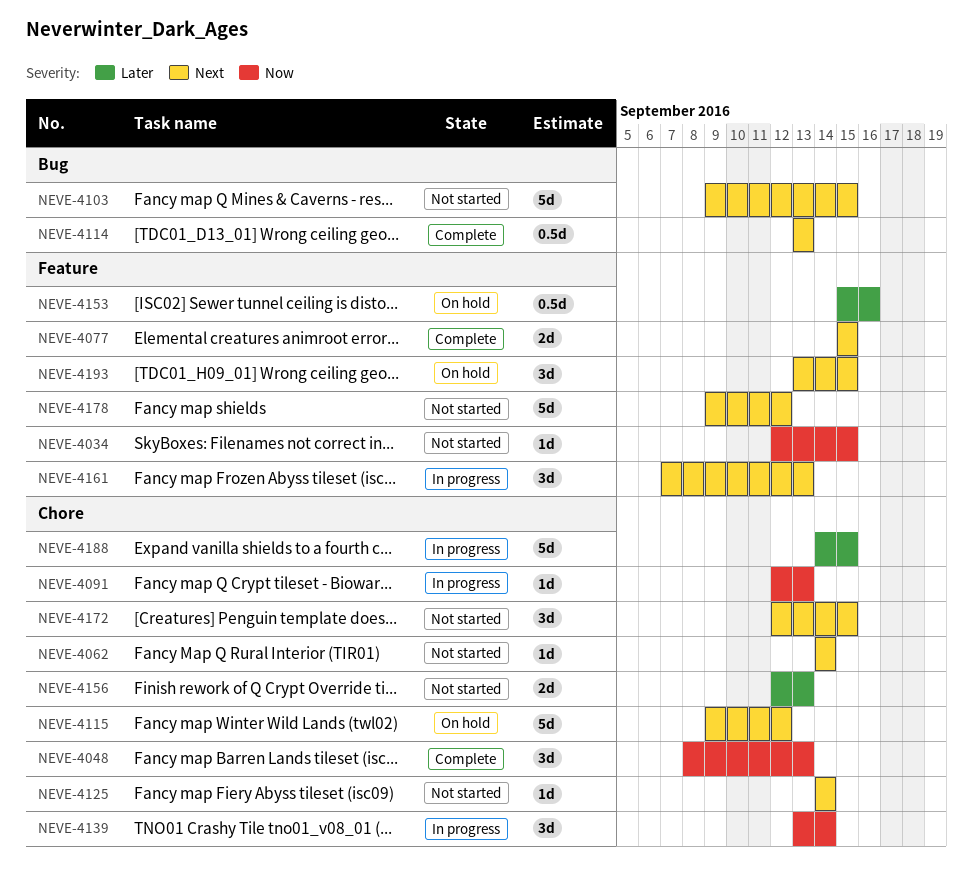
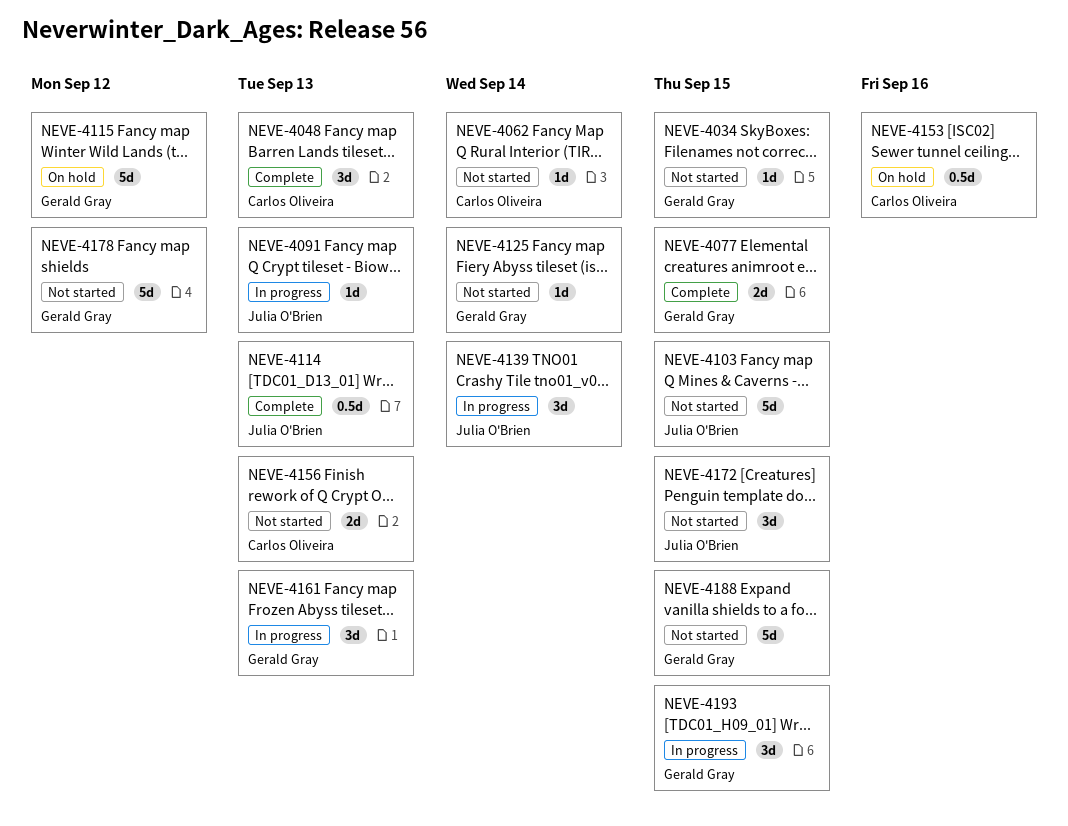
NEVE-4188, status: In progress -> Not started
NEVE-4193, status: On hold -> In progress

